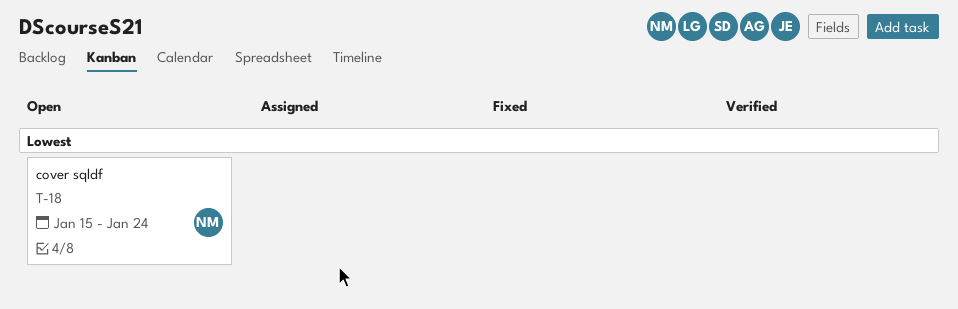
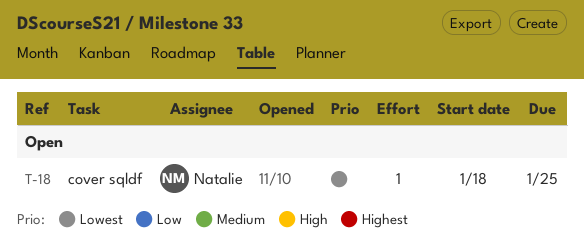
T-18, start: Jan 15 -> Jan 18
T-18, due: Jan 24 -> Jan 25

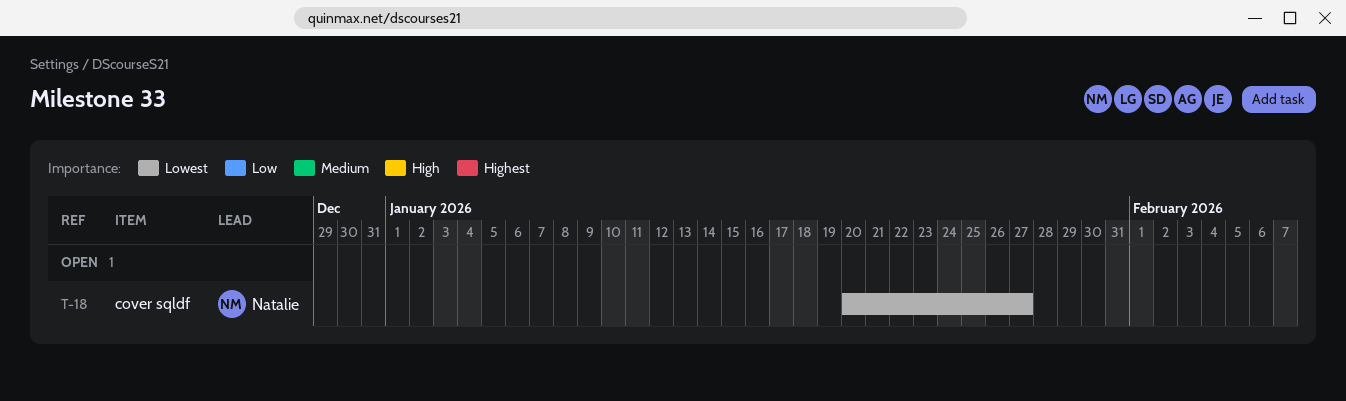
T-18, start: Jan 18 -> Jan 20
T-18, due: Jan 25 -> Jan 27

